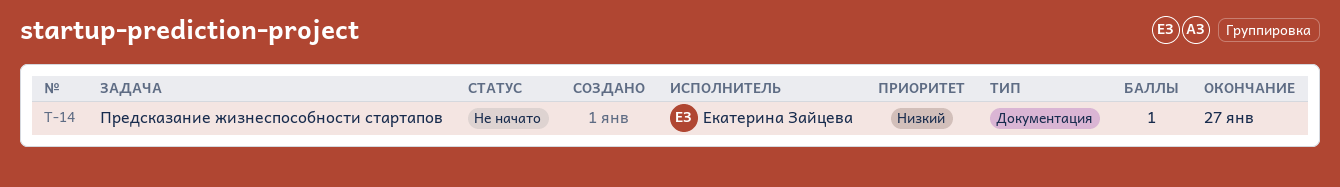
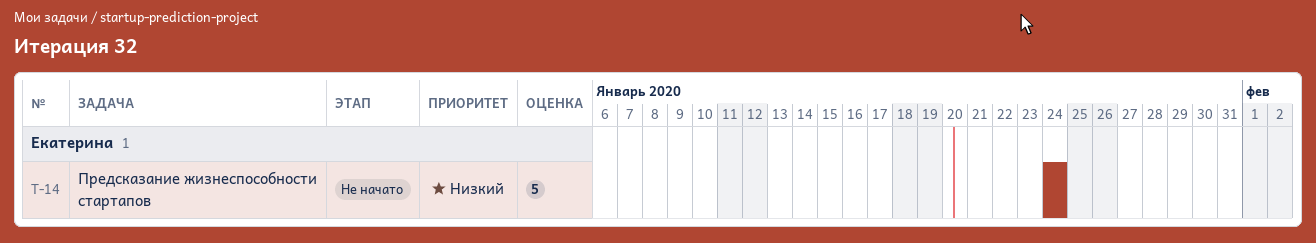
T-14, estimate: 1 -> 5
T-14, due: Jan 27 -> Jan 24

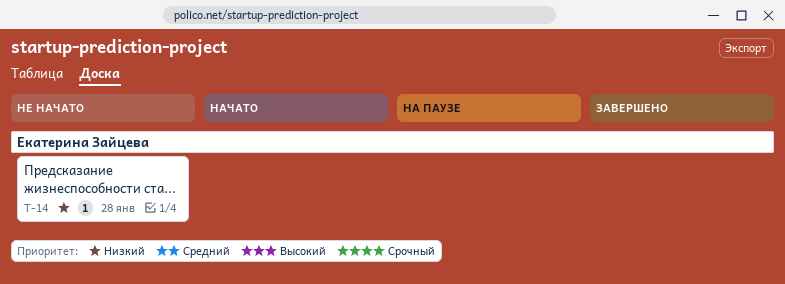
T-14, estimate: 5 -> 1
T-14, due: Jan 24 -> Jan 28

